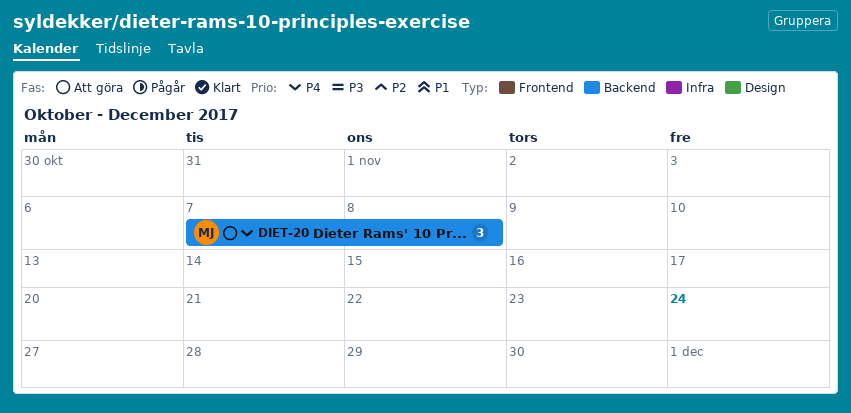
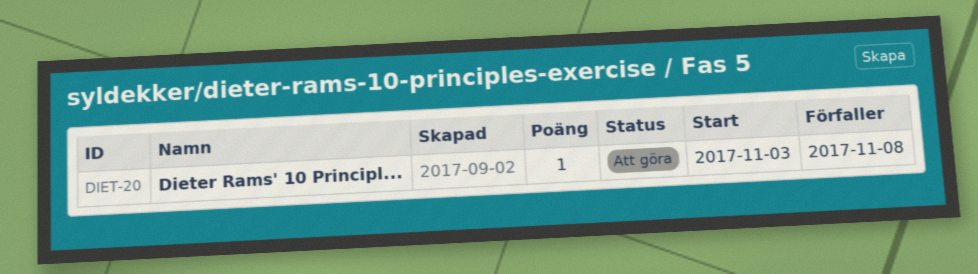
DIET-20, estimate: 3 -> 1
DIET-20, start: Nov 7 -> Nov 3

